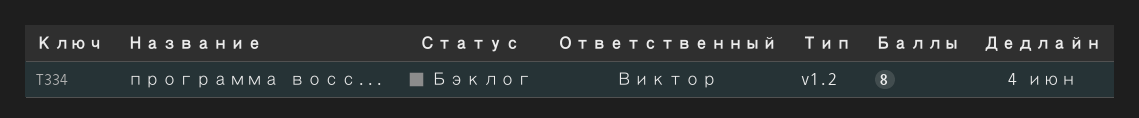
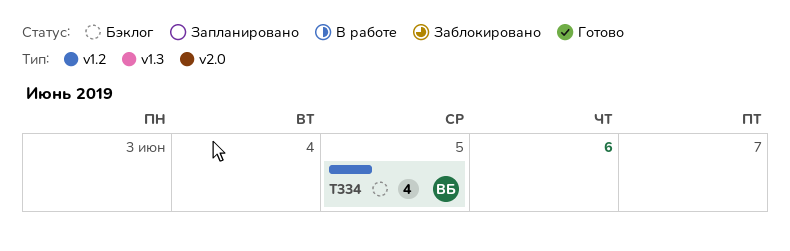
T334, estimate: 8 -> 4
T334, due: Jun 4 -> Jun 5

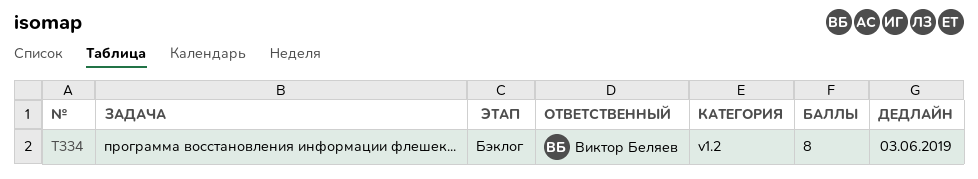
T334, estimate: 4 -> 8
T334, due: Jun 5 -> Jun 3

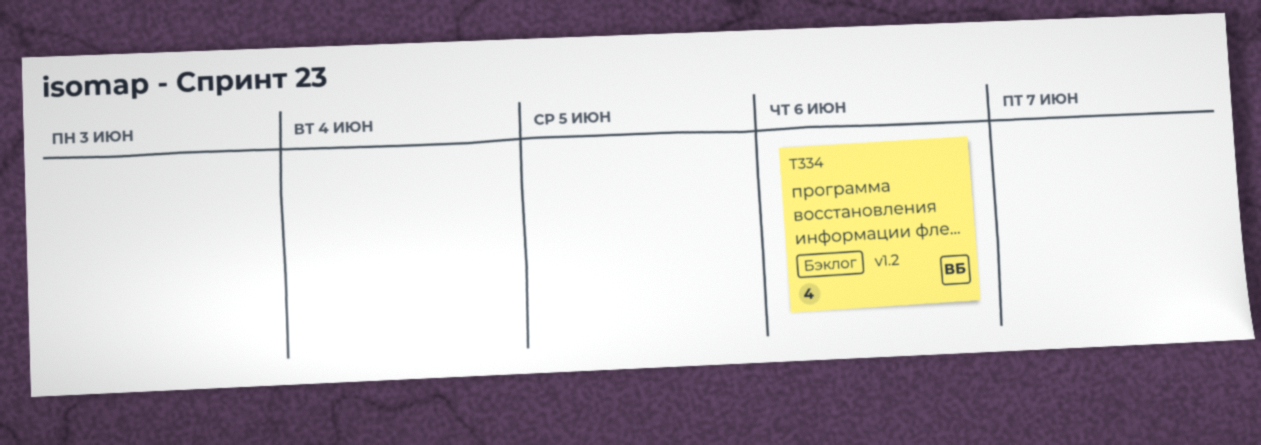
T334, estimate: 8 -> 4
T334, due: Jun 3 -> Jun 6

